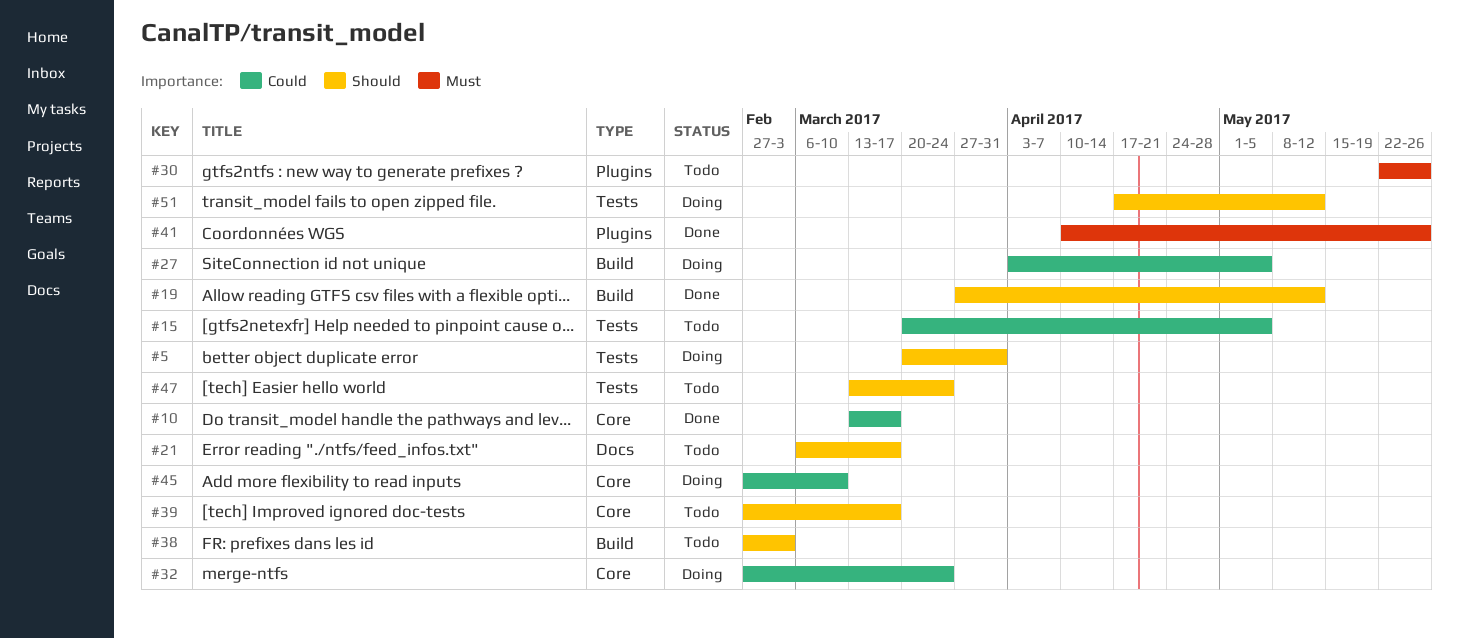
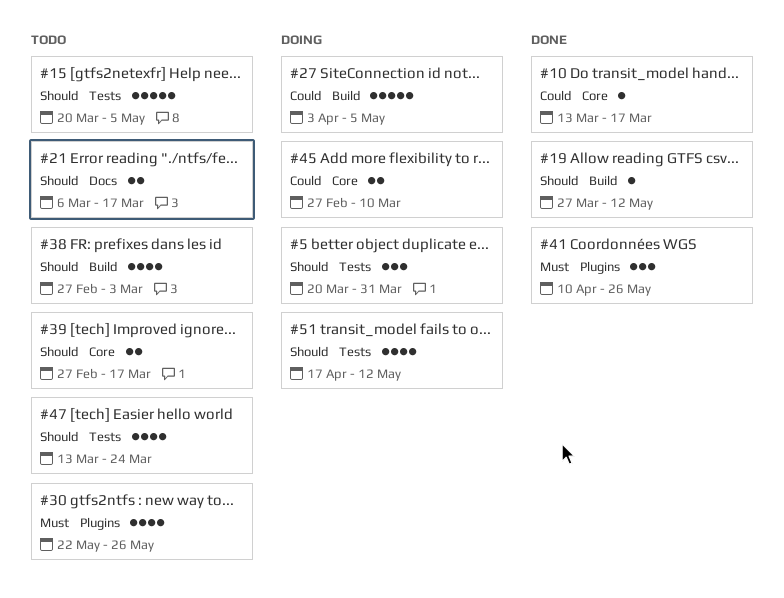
#15, priority: Could -> Should
#32: present -> none

